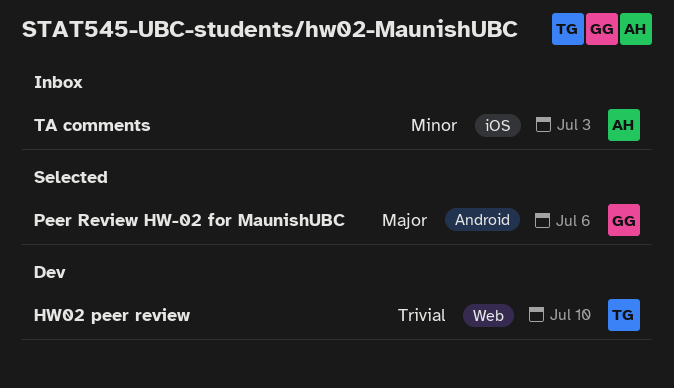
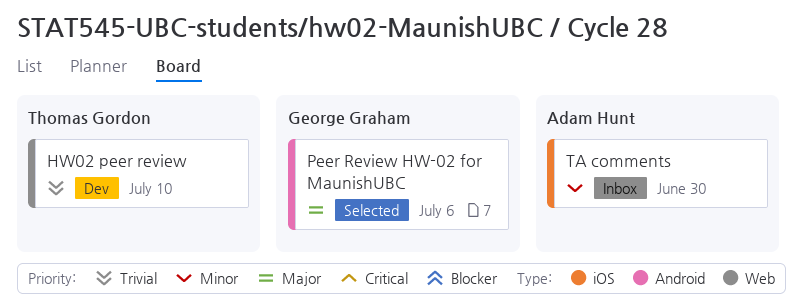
TA comments, due: Jul 3 -> Jun 30

